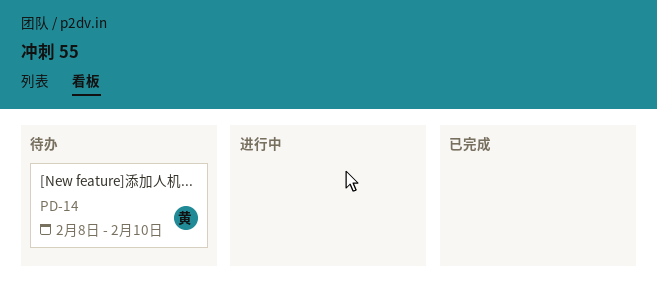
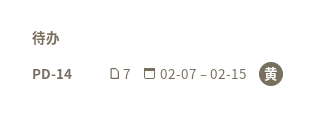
PD-14, start: Feb 8 -> Feb 7
PD-14, due: Feb 10 -> Feb 15

